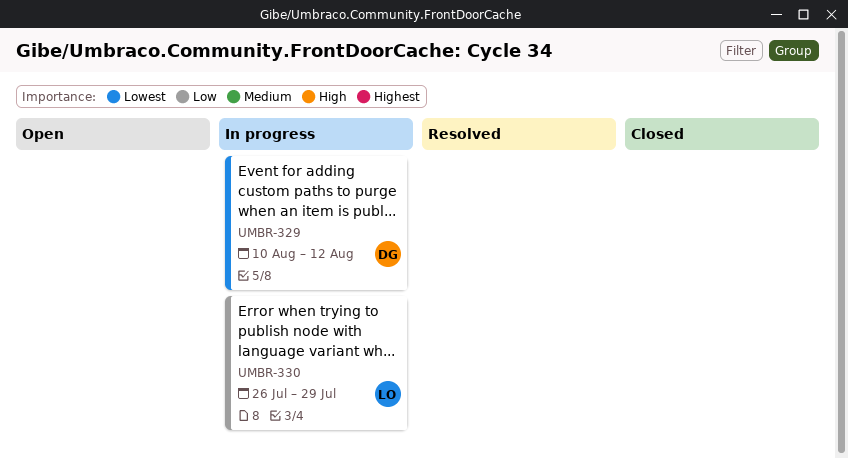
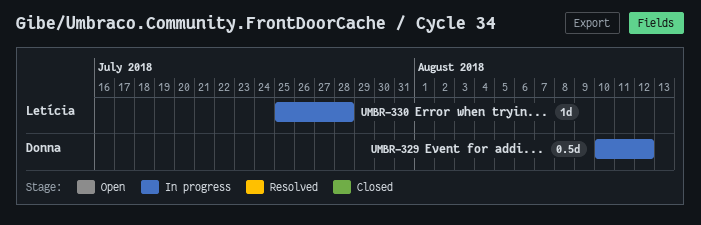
UMBR-330, start: Jul 26 -> Jul 25
UMBR-330, due: Jul 29 -> Jul 28

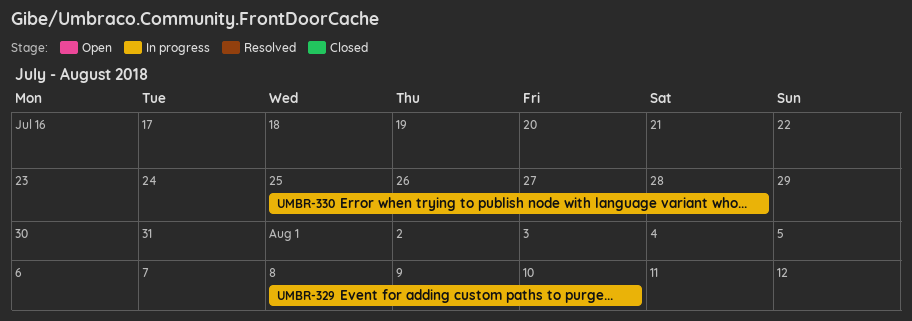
UMBR-329, start: Aug 10 -> Aug 8
UMBR-329, due: Aug 12 -> Aug 10

